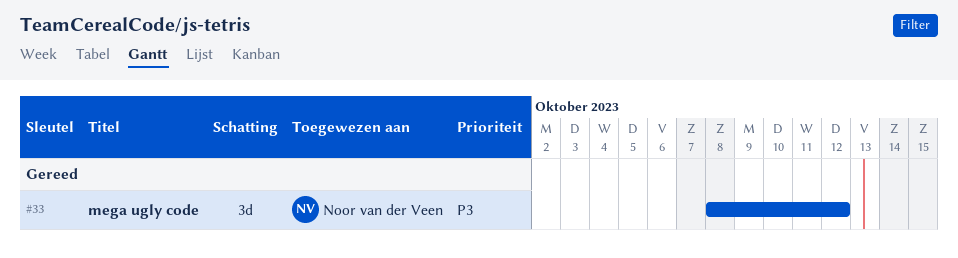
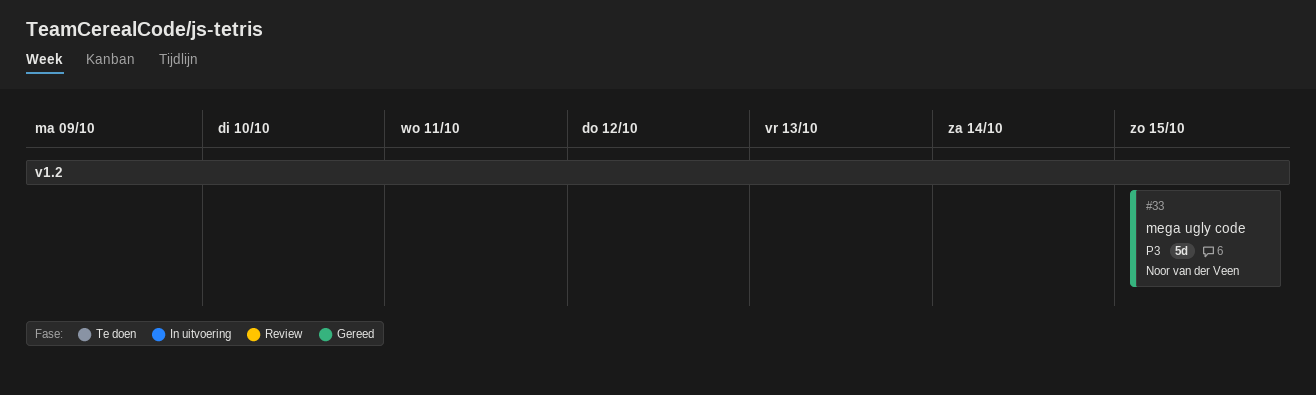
#33, estimate: 3d -> 5d
#33, due: Oct 12 -> Oct 15

